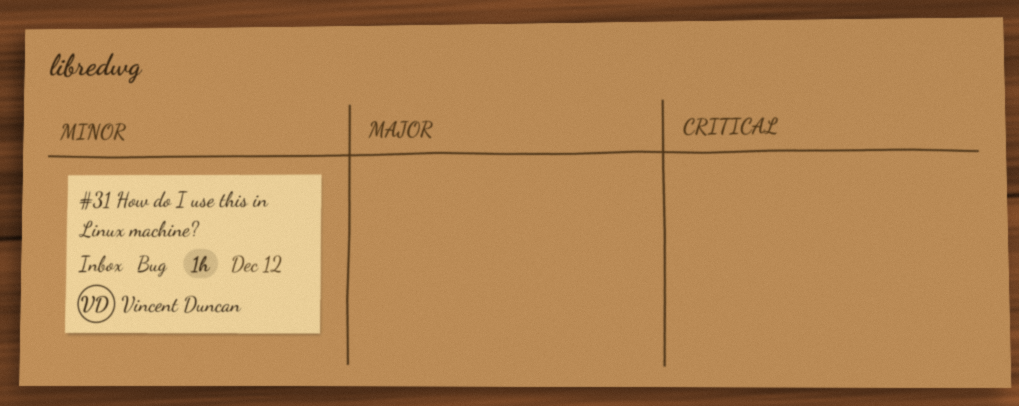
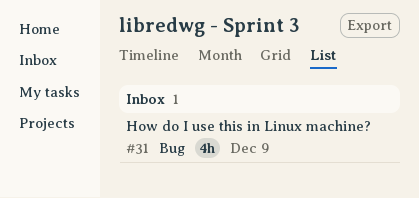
#31, estimate: 1h -> 4h
#31, due: Dec 12 -> Dec 9

